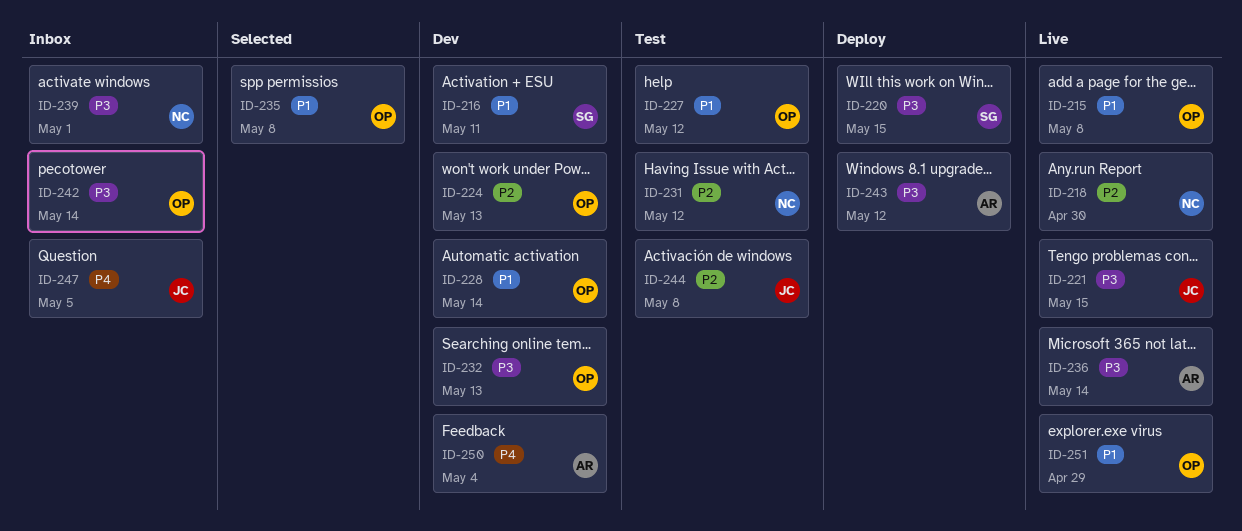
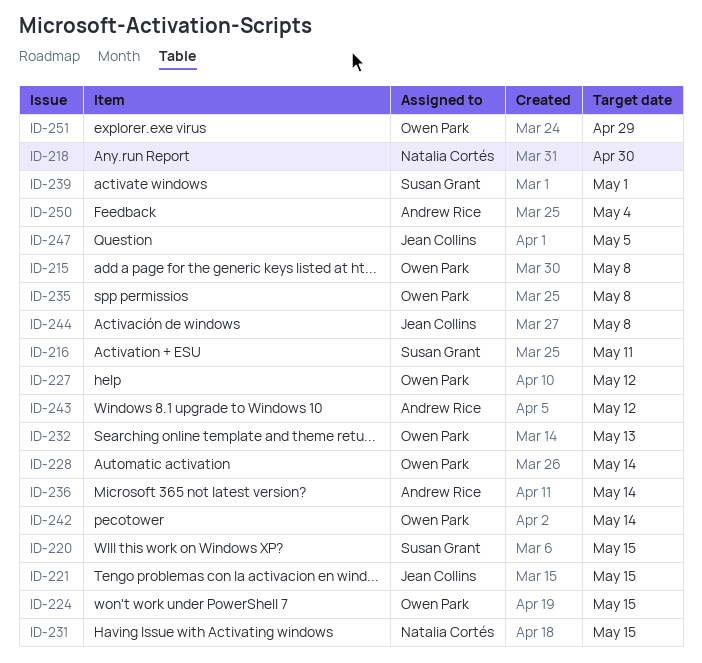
ID-224, due: May 13 -> May 15
ID-231, due: May 12 -> May 15
ID-239, owner: Natalia Cortés -> Susan Grant

